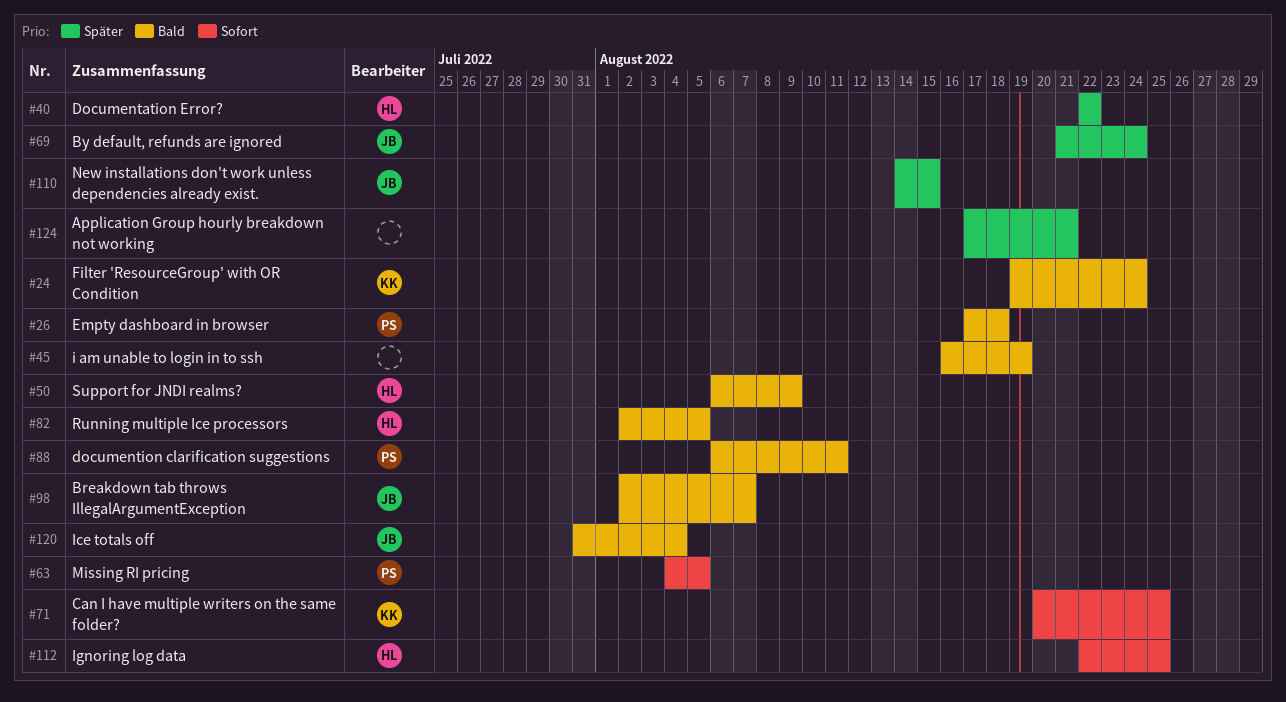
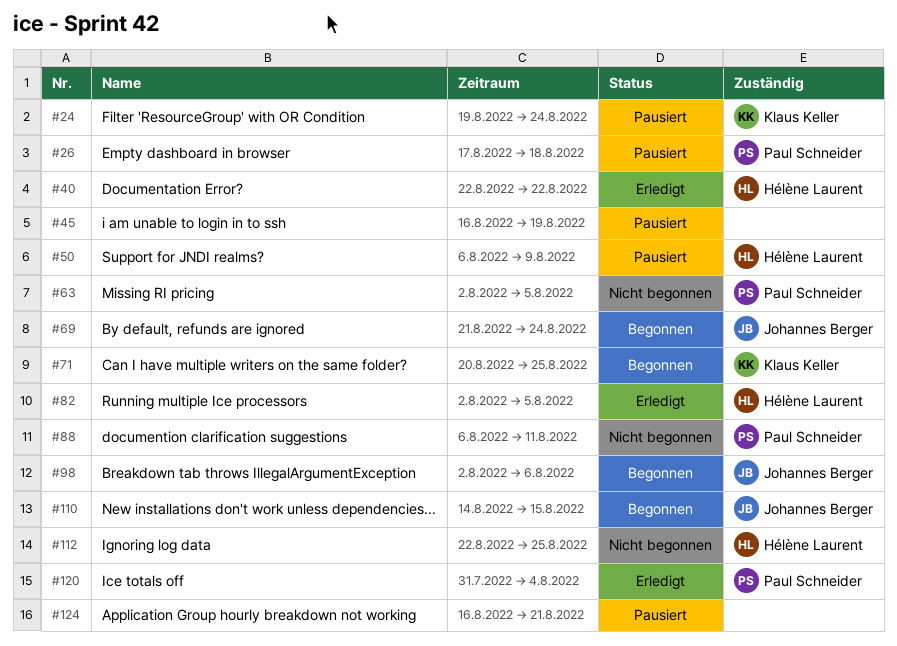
#63, start: Aug 4 -> Aug 2
#98, due: Aug 7 -> Aug 6
#120, owner: Johannes Berger -> Paul Schneider
#124, start: Aug 17 -> Aug 16

